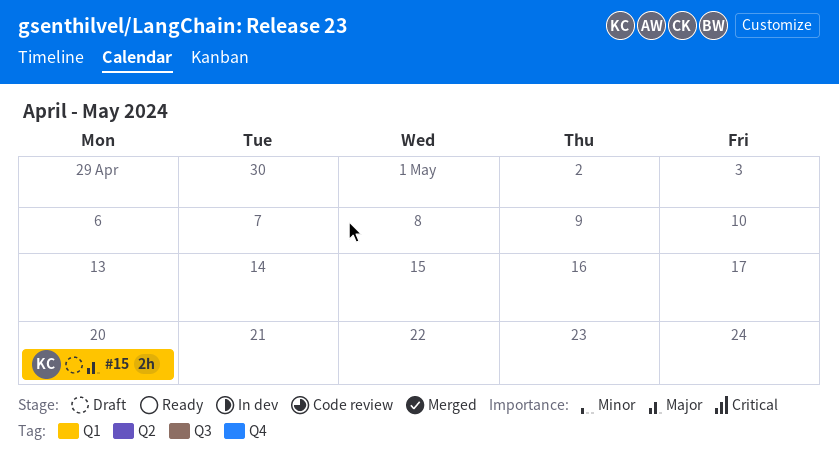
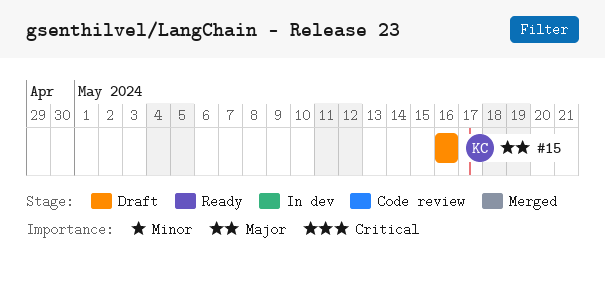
#15, start: May 20 -> May 16
#15, due: May 20 -> May 16

